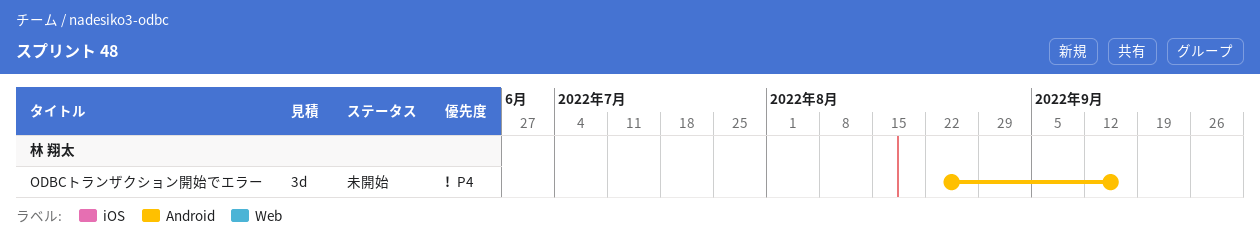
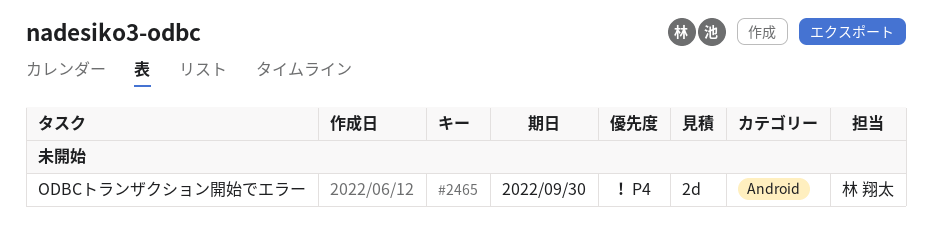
ODBCトランザクション開始でエラー, estimate: 3d -> 2d
ODBCトランザクション開始でエラー, due: Sep 16 -> Sep 30

